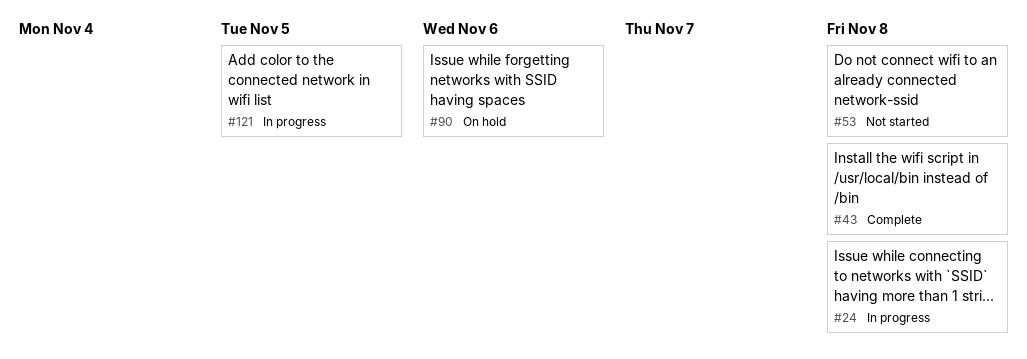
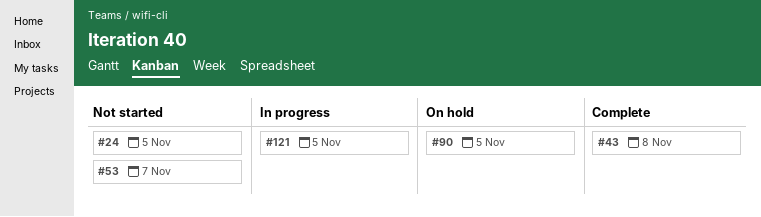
#24, status: In progress -> Not started
#24, due: Nov 8 -> Nov 5
#53, due: Nov 8 -> Nov 7
#90, due: Nov 6 -> Nov 5

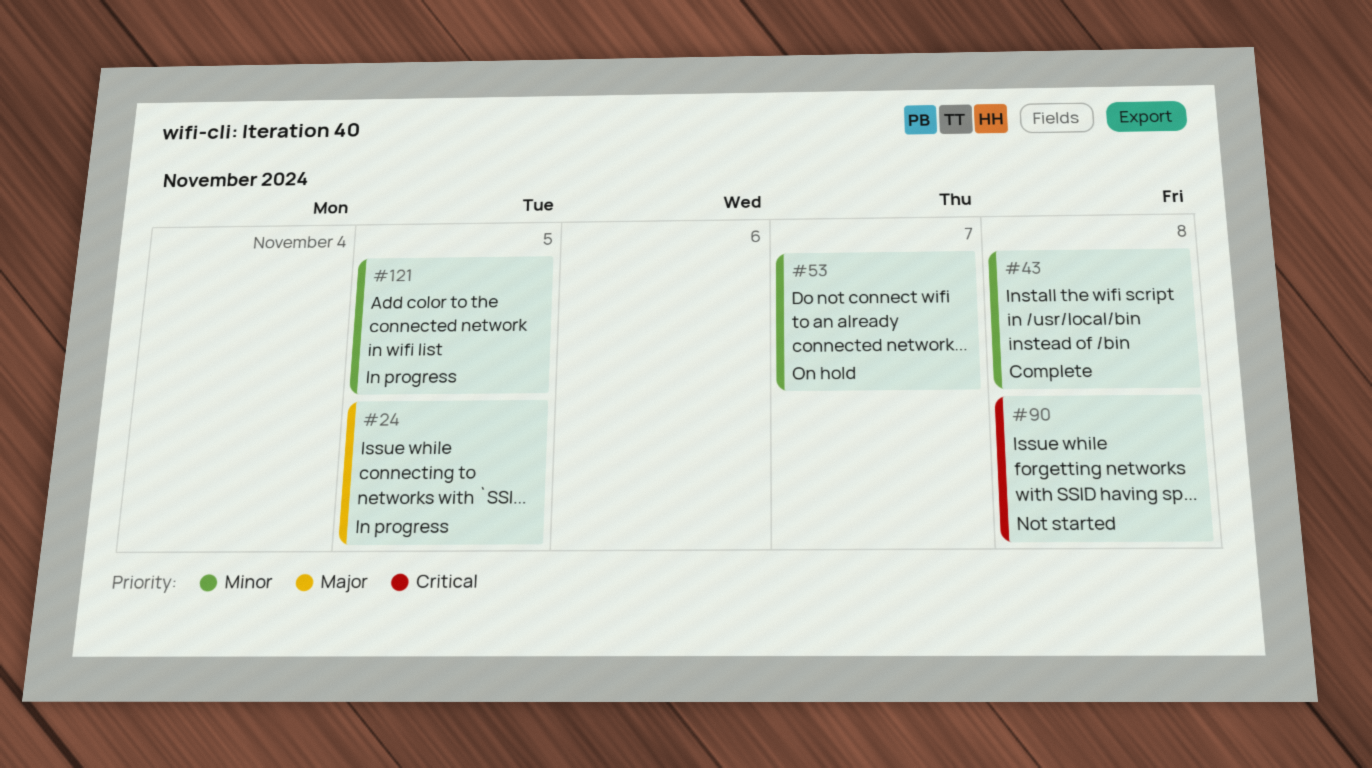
#24, status: Not started -> In progress
#53, status: Not started -> On hold
#90, status: On hold -> Not started
#90, due: Nov 5 -> Nov 8

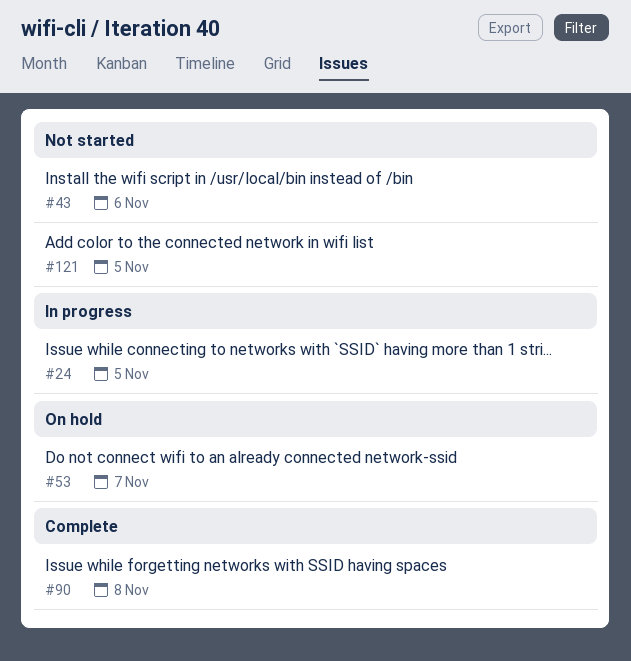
#43, status: Complete -> Not started
#43, due: Nov 8 -> Nov 6
#90, status: Not started -> Complete
#121, status: In progress -> Not started

